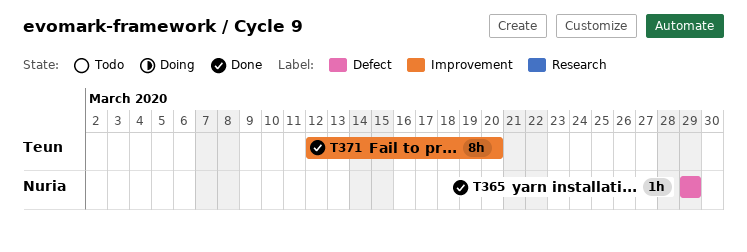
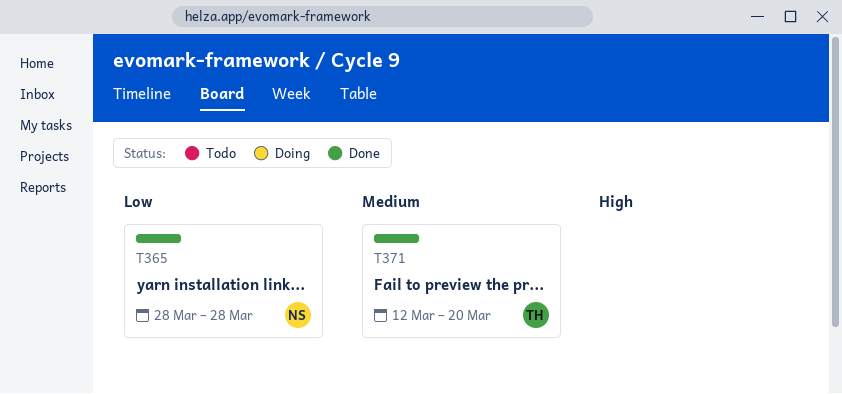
T365, start: Mar 29 -> Mar 28
T365, due: Mar 29 -> Mar 28

